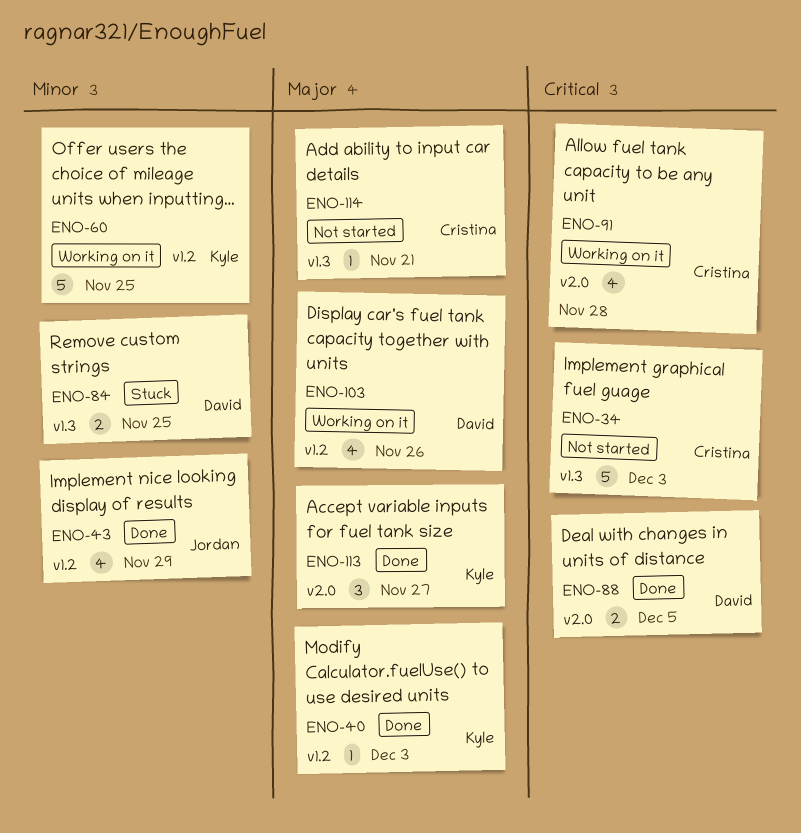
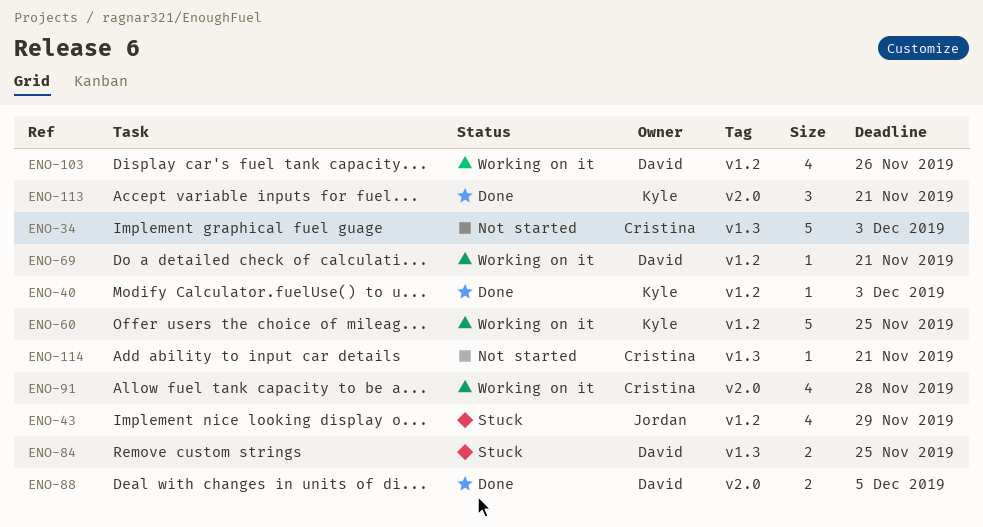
ENO-43, status: Done -> Stuck
ENO-69: none -> present
ENO-113, due: Nov 27 -> Nov 21

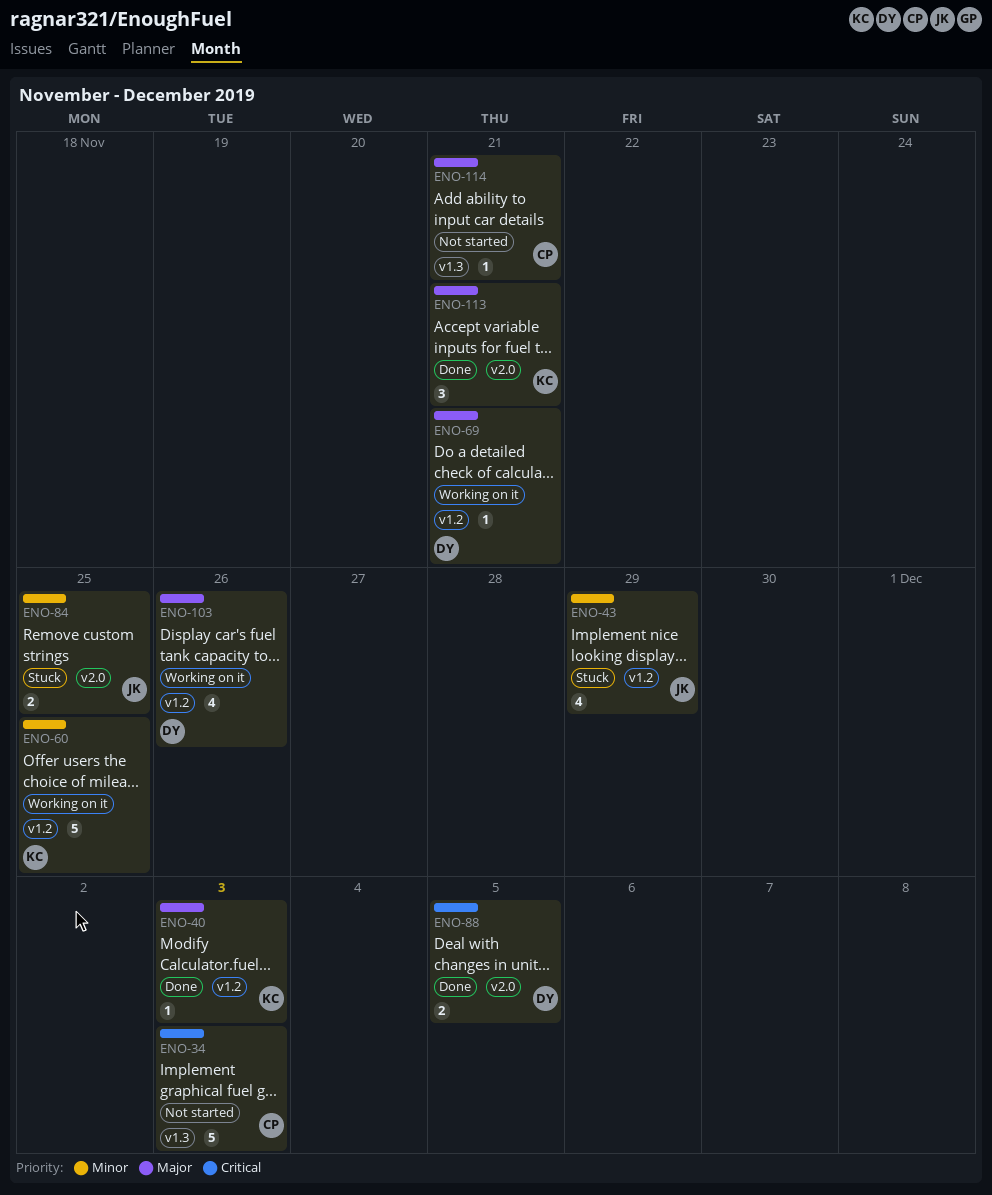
ENO-84, owner: David -> Jordan
ENO-84, label: v1.3 -> v2.0
ENO-91: present -> none

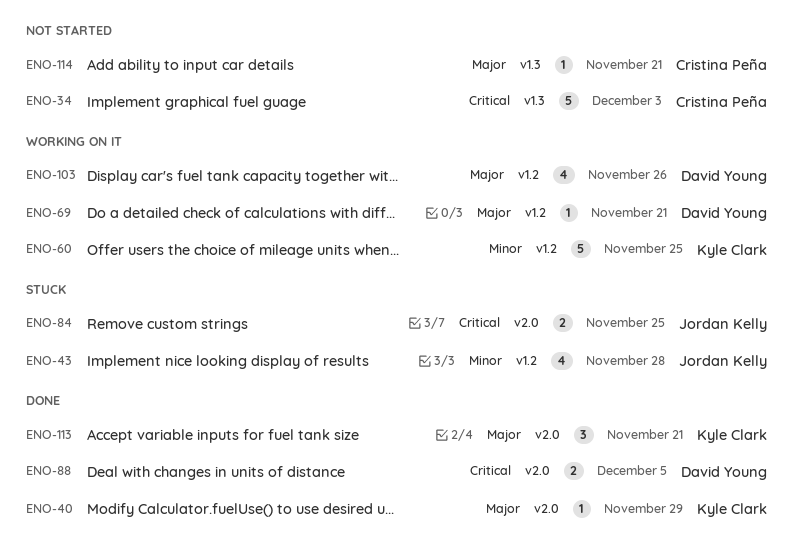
ENO-40, label: v1.2 -> v2.0
ENO-40, due: Dec 3 -> Nov 29
ENO-43, due: Nov 29 -> Nov 28
ENO-84, priority: Minor -> Critical

